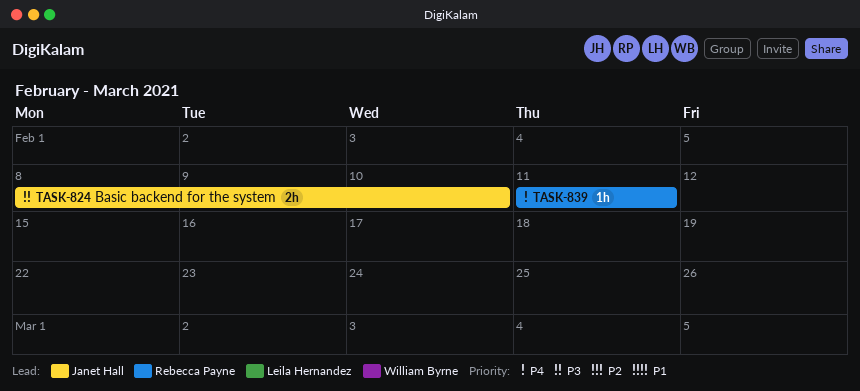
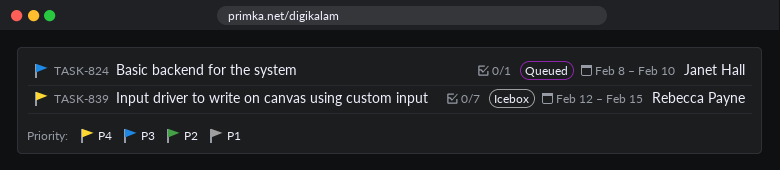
TASK-839, start: Feb 11 -> Feb 12
TASK-839, due: Feb 11 -> Feb 15

